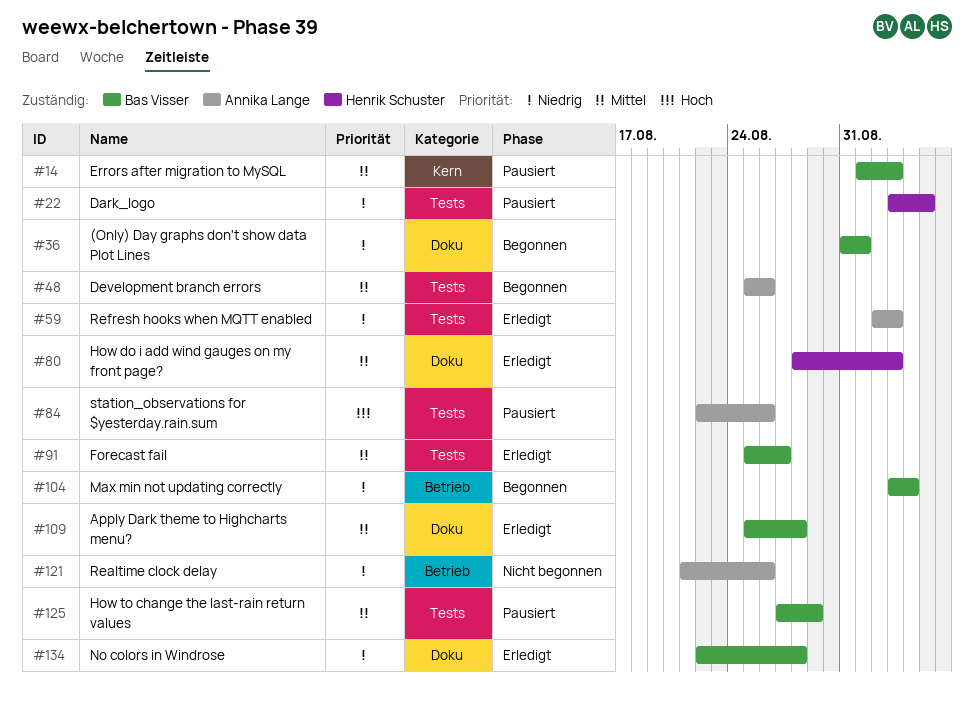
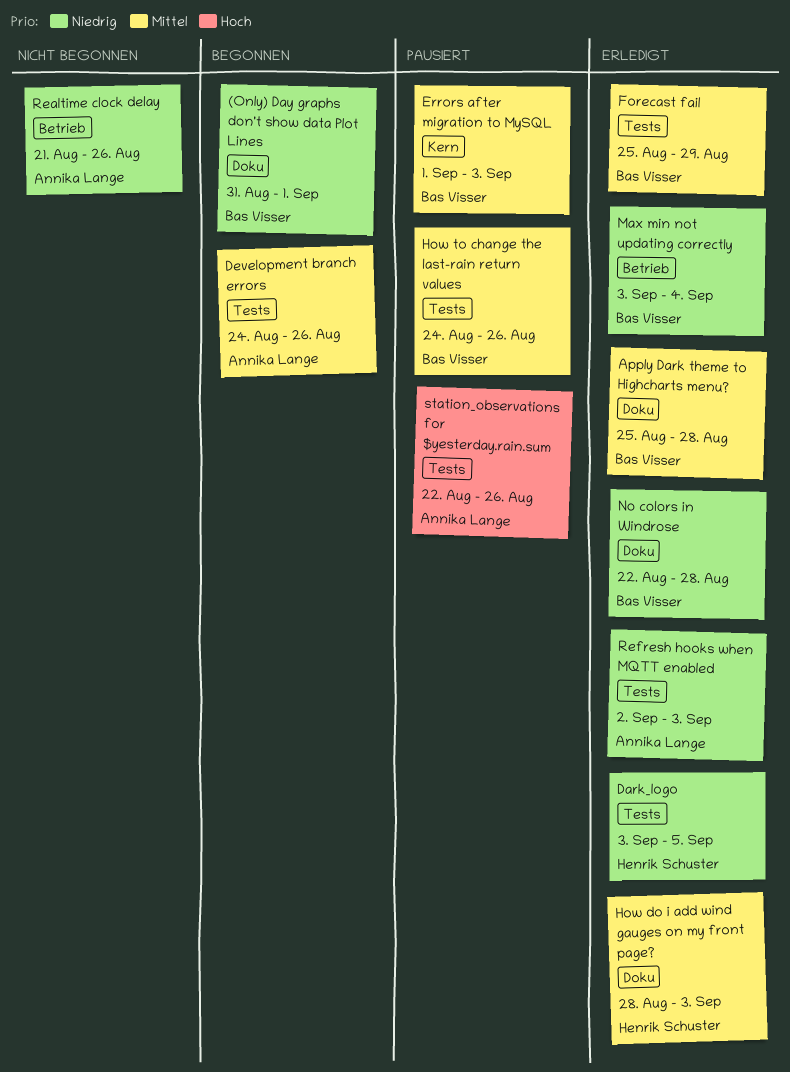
Dark_logo, status: Pausiert -> Erledigt
Development branch errors, start: Aug 25 -> Aug 24
Forecast fail, due: Aug 27 -> Aug 29
How to change the last-rain return values, start: Aug 27 -> Aug 24
How to change the last-rain return values, due: Aug 29 -> Aug 26
Max min not updating correctly, status: Begonnen -> Erledigt

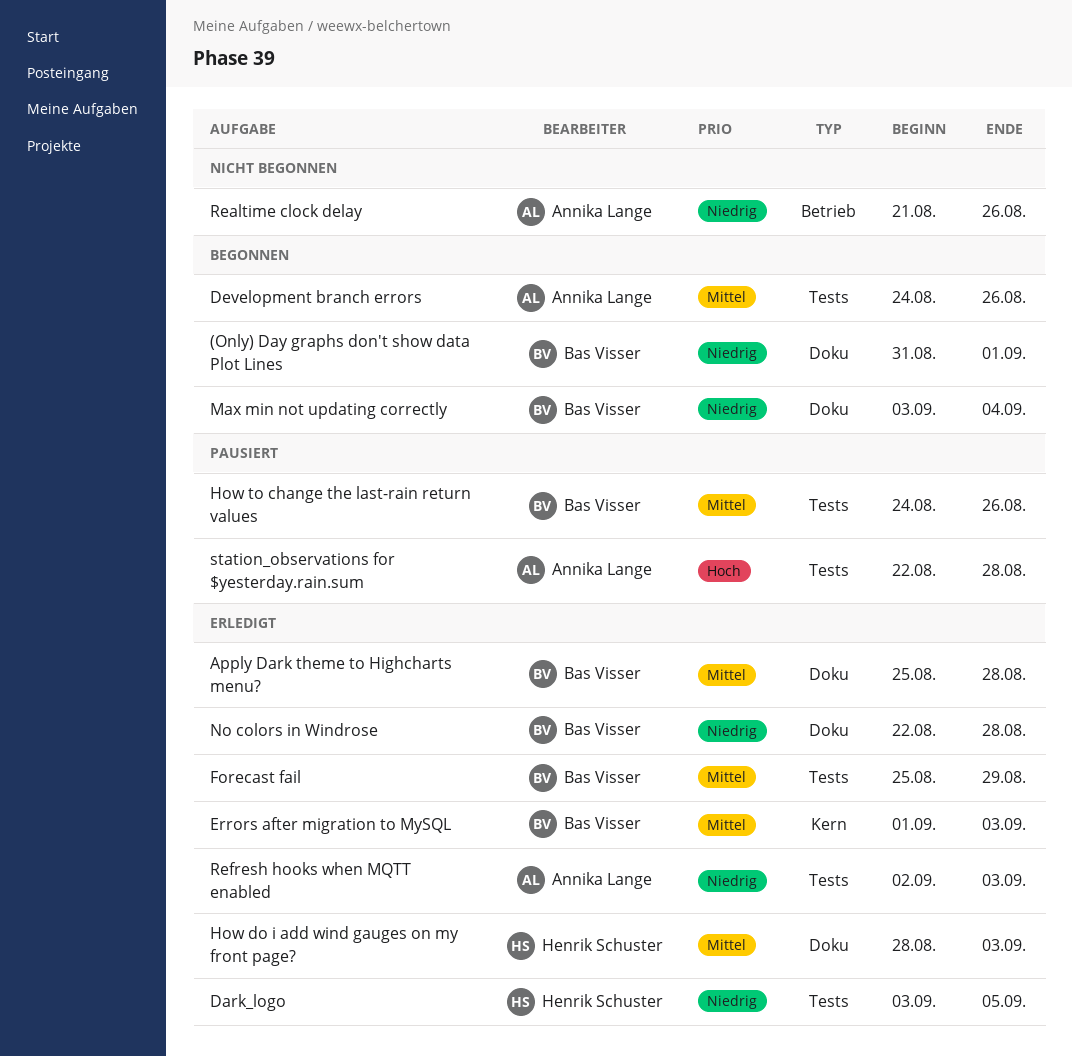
Errors after migration to MySQL, status: Pausiert -> Erledigt
Max min not updating correctly, status: Erledigt -> Begonnen
Max min not updating correctly, label: Betrieb -> Doku
station_observations for $yesterday.rain.sum, due: Aug 26 -> Aug 28

